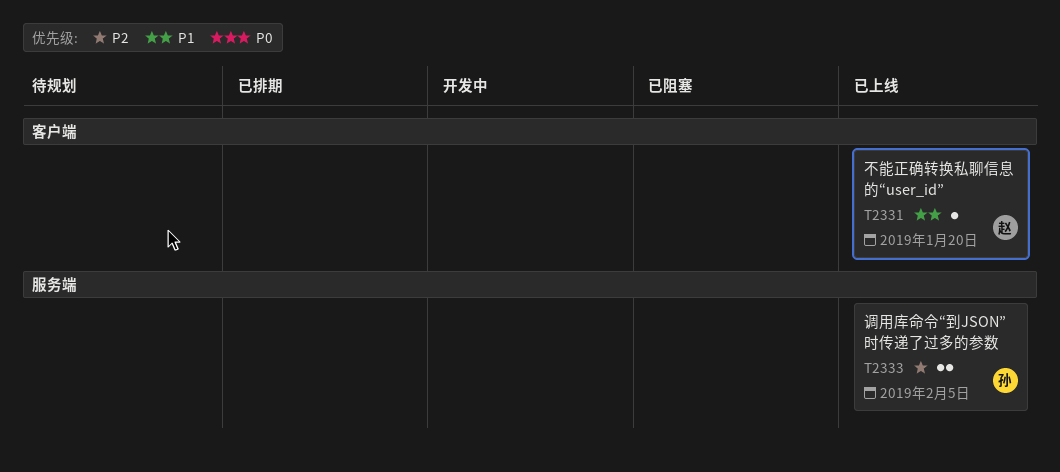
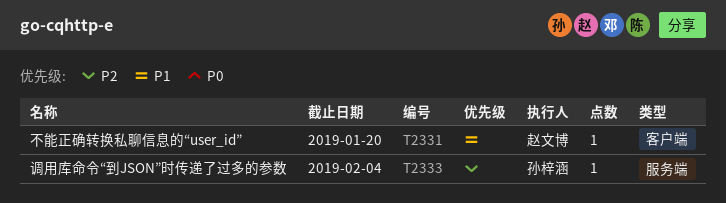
T2333, estimate: 2 -> 1
T2333, due: Feb 5 -> Feb 4

